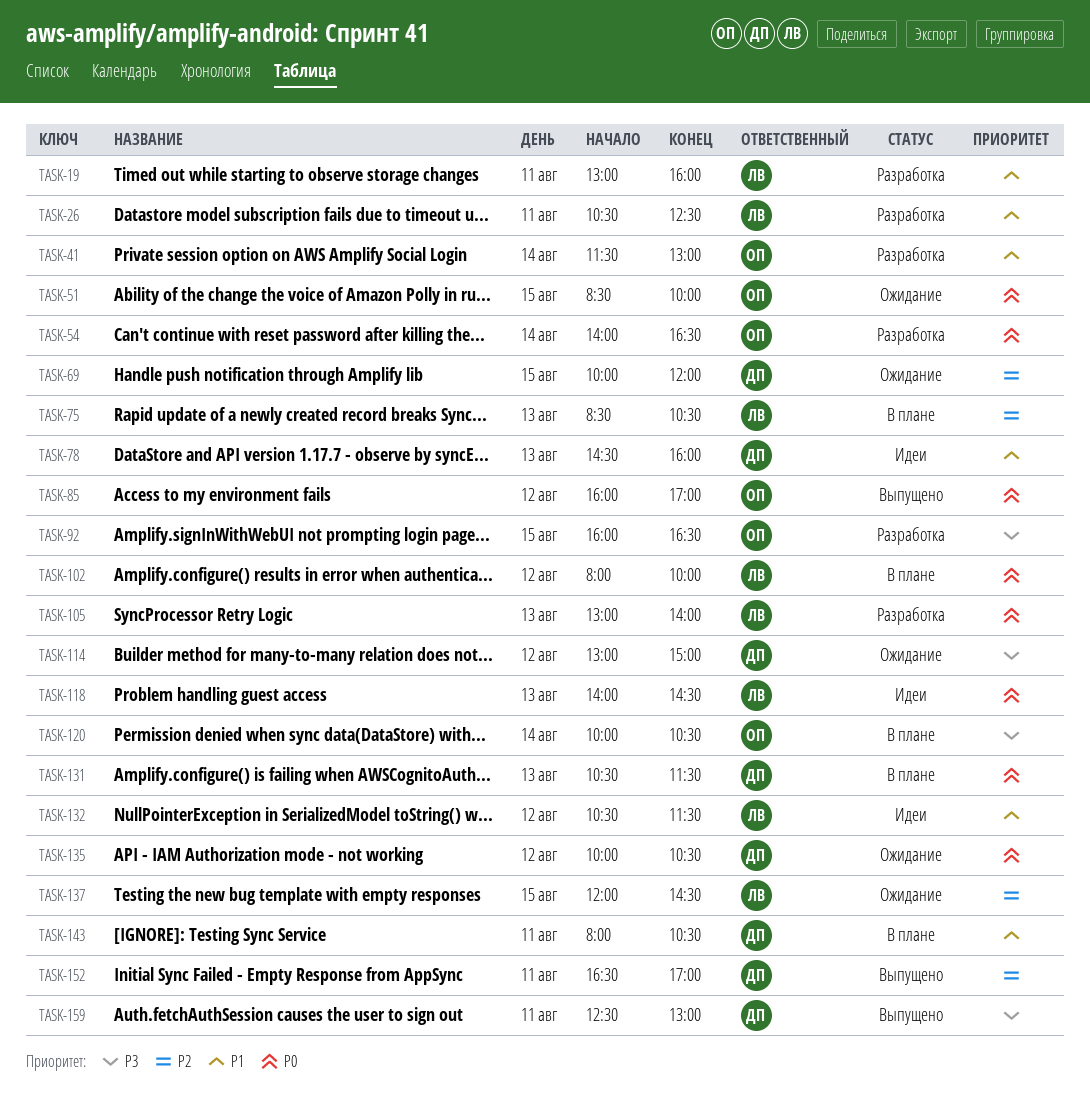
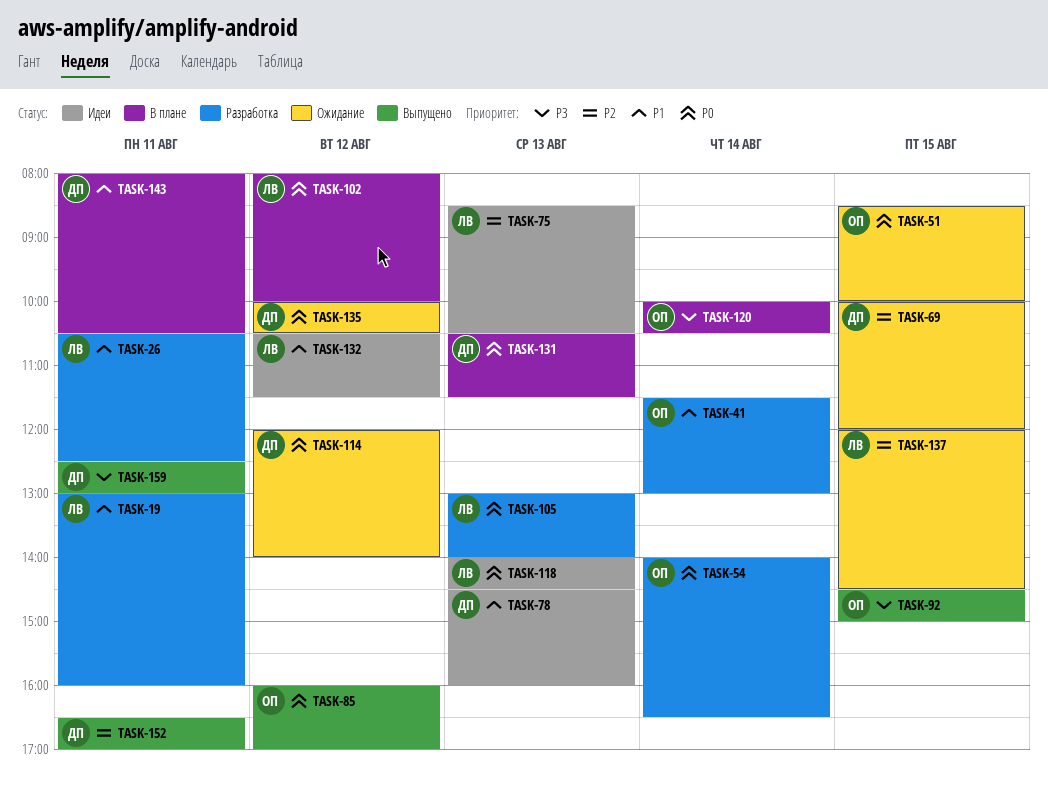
TASK-75, status: В плане -> Идеи
TASK-92, status: Разработка -> Выпущено
TASK-92, begins: 16:00 -> 14:30
TASK-92, ends: 16:30 -> 15:00
TASK-114, priority: P3 -> P0
TASK-114, begins: 13:00 -> 12:00
TASK-114, ends: 15:00 -> 14:00

